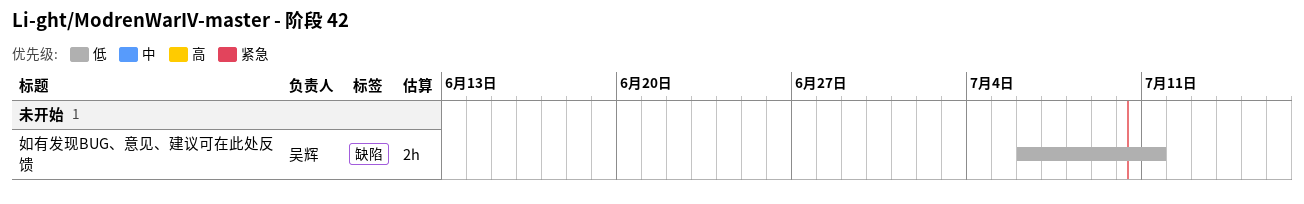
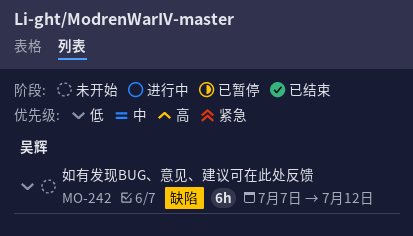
如有发现BUG、意见、建议可在此处反馈, estimate: 2h -> 6h
如有发现BUG、意见、建议可在此处反馈, start: Jul 6 -> Jul 7
如有发现BUG、意见、建议可在此处反馈, due: Jul 11 -> Jul 12

